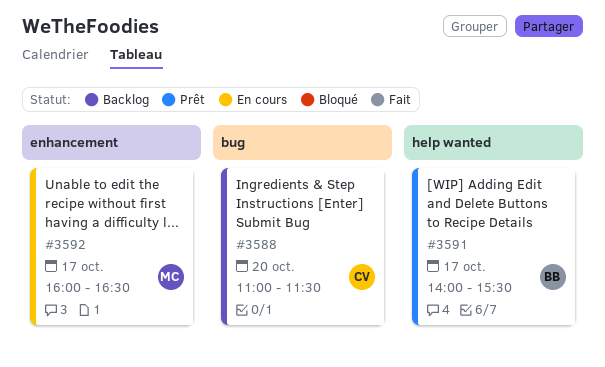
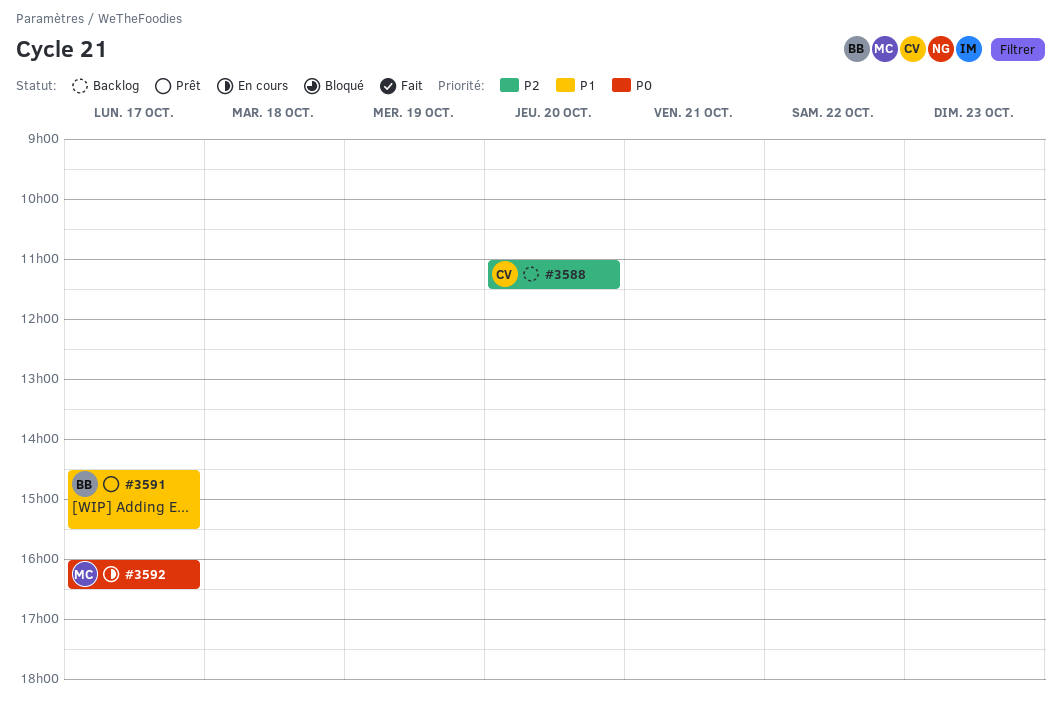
#3591, begins: 14:00 -> 14:30

